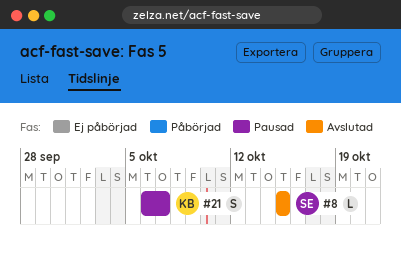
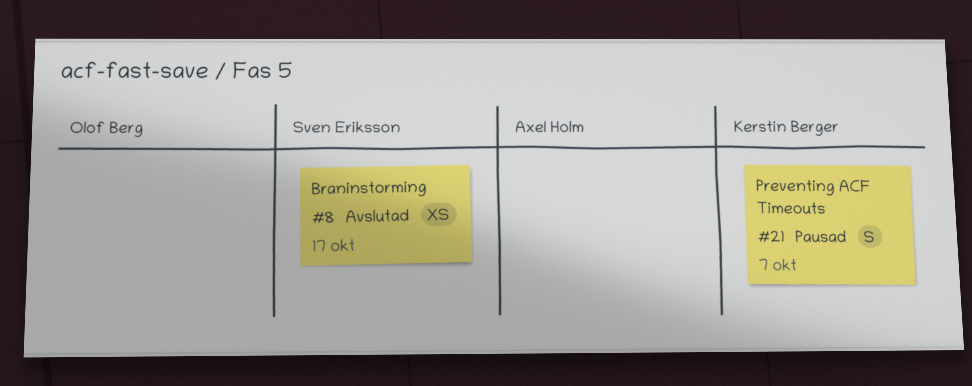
#8, estimate: L -> XS
#8, due: Oct 15 -> Oct 17

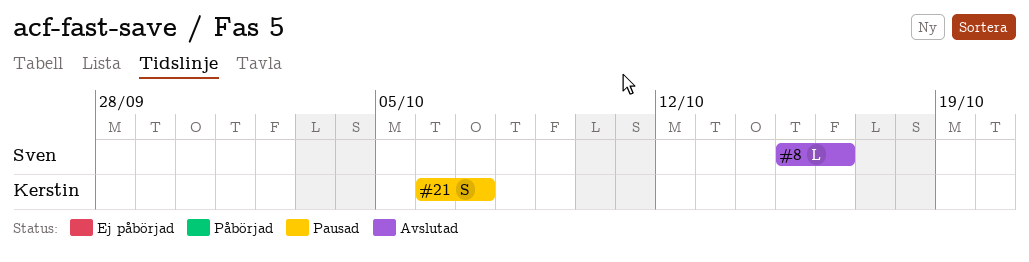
#8, estimate: XS -> L
#8, due: Oct 17 -> Oct 16

